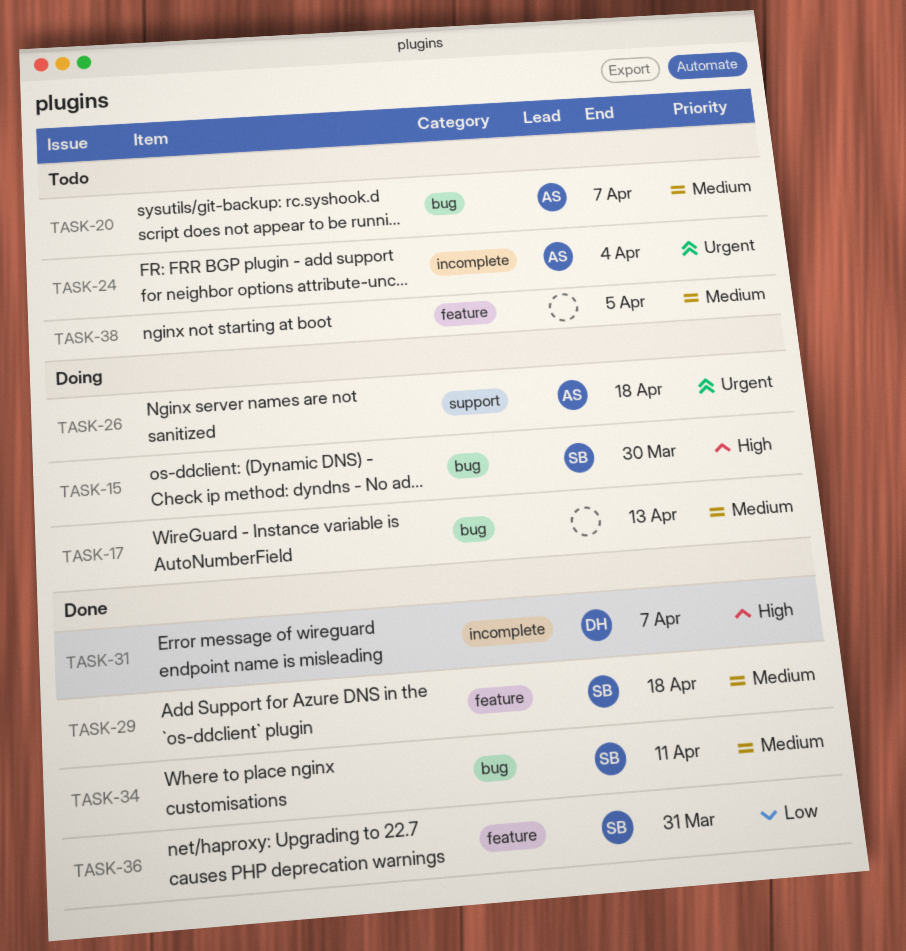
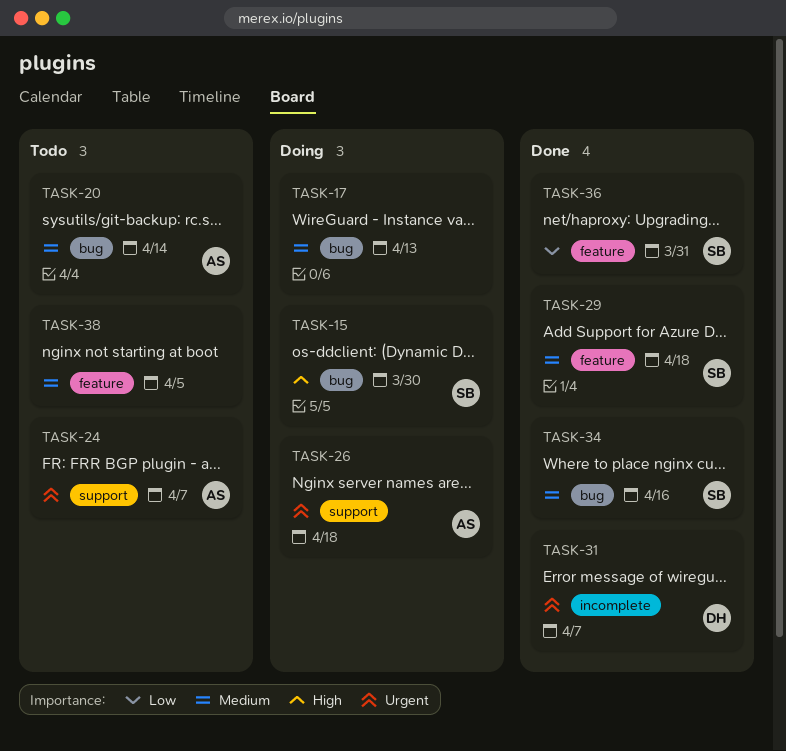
TASK-20, due: Apr 7 -> Apr 14
TASK-24, label: incomplete -> support
TASK-24, due: Apr 4 -> Apr 7
TASK-31, priority: High -> Urgent
TASK-34, due: Apr 11 -> Apr 16

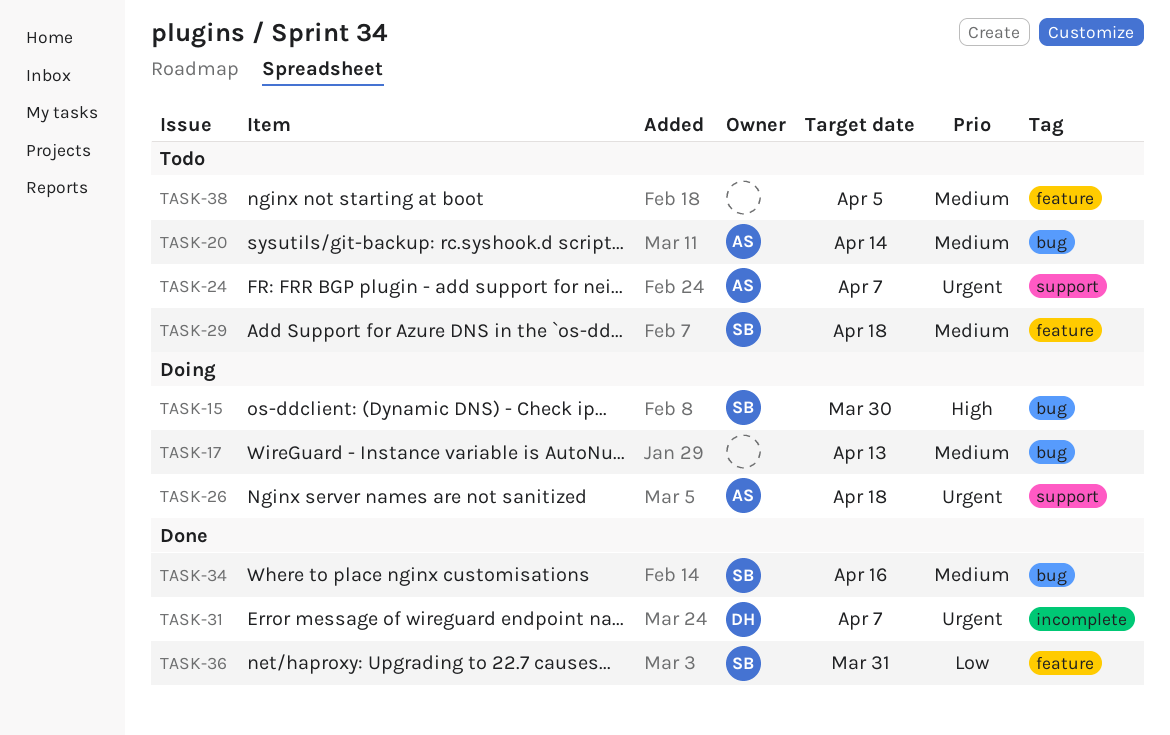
TASK-29, status: Done -> Todo

